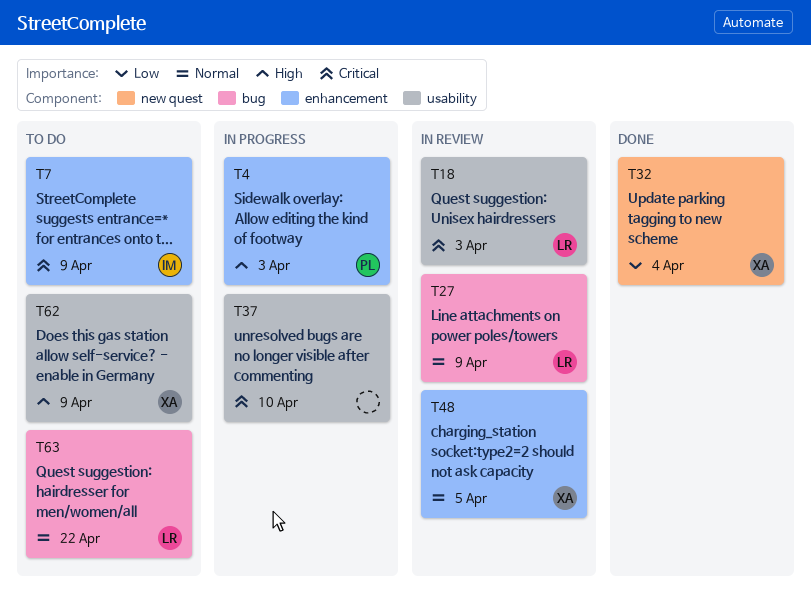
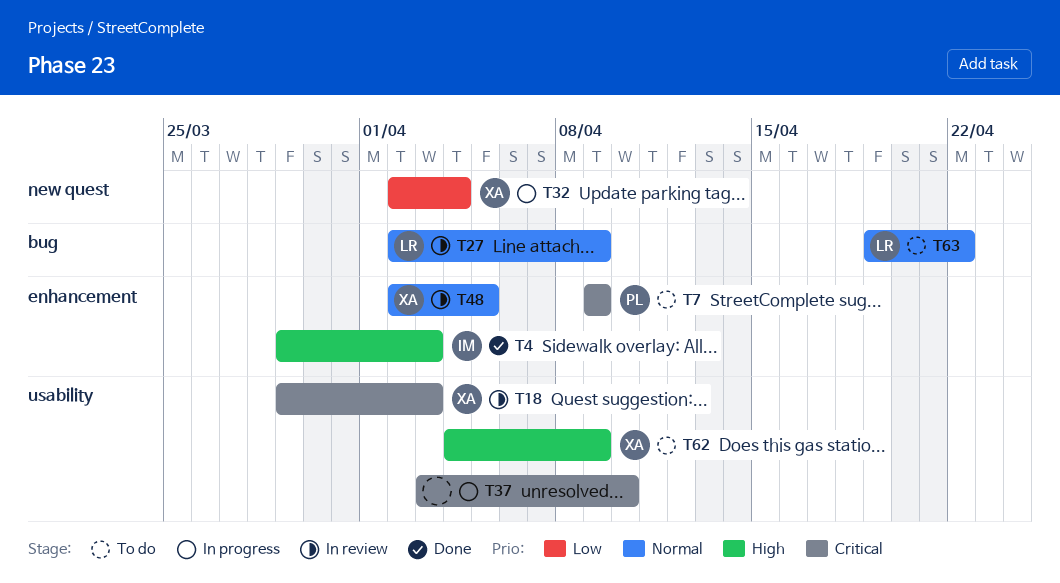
T4, status: In progress -> Done
T4, owner: PL -> IM
T7, owner: IM -> PL
T18, owner: LR -> XA
T32, status: Done -> In progress

